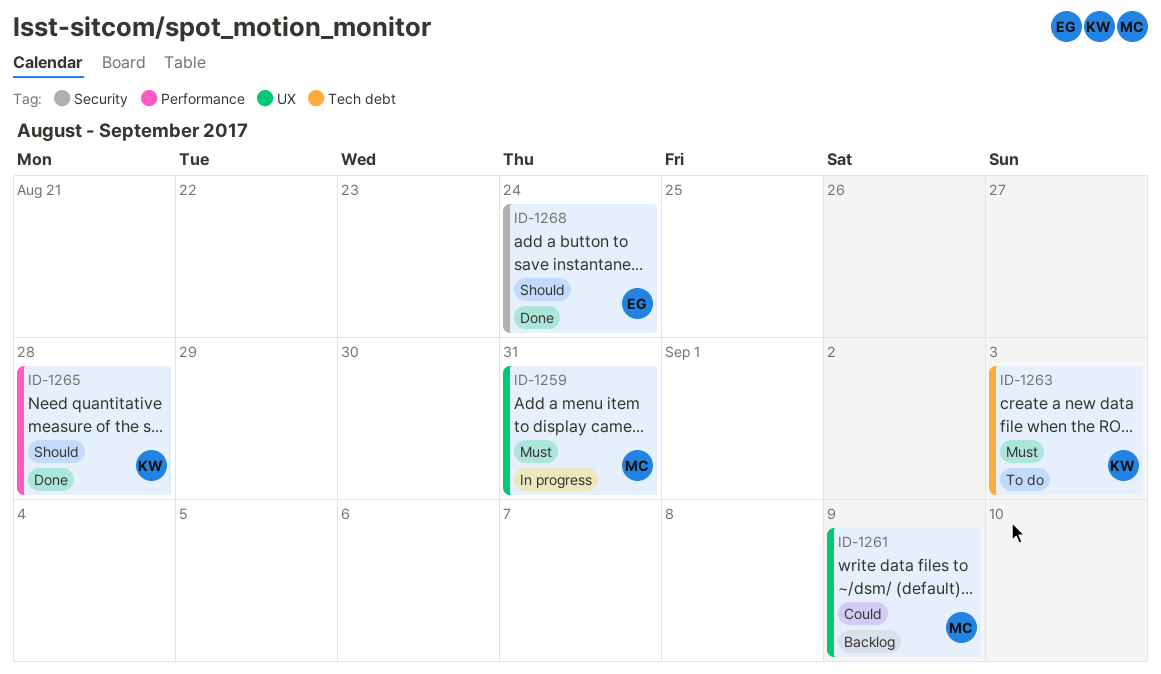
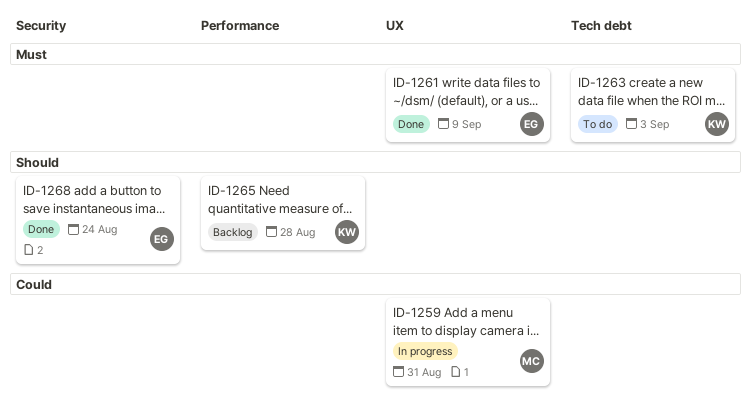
ID-1259, priority: Must -> Could
ID-1261, status: Backlog -> Done
ID-1261, owner: MC -> EG
ID-1261, priority: Could -> Must
ID-1265, status: Done -> Backlog

